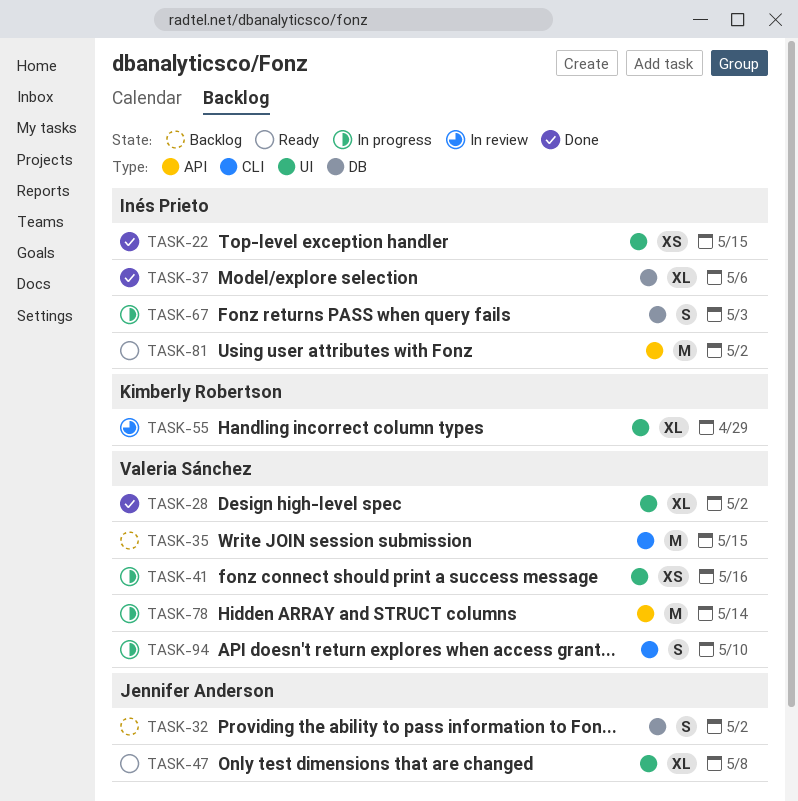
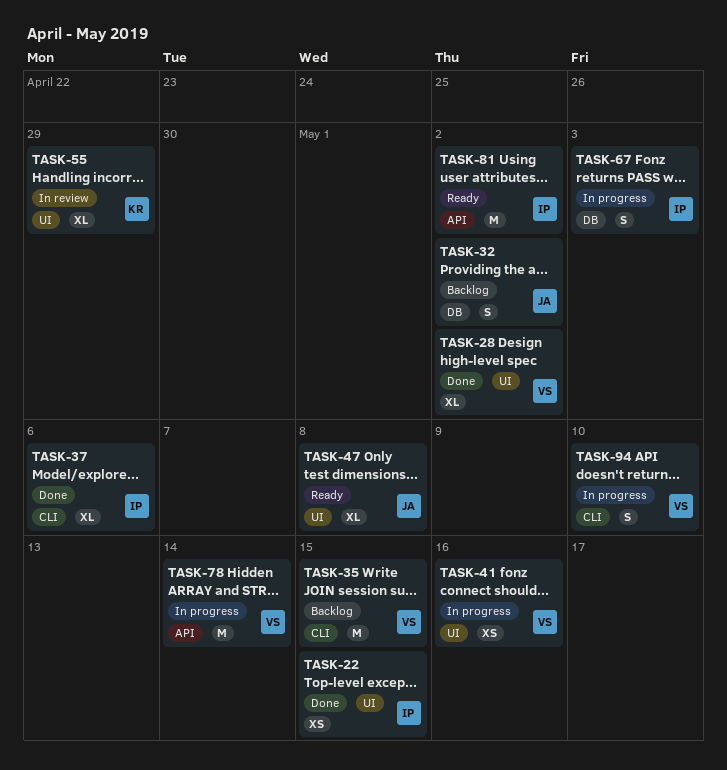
TASK-37, label: DB -> CLI

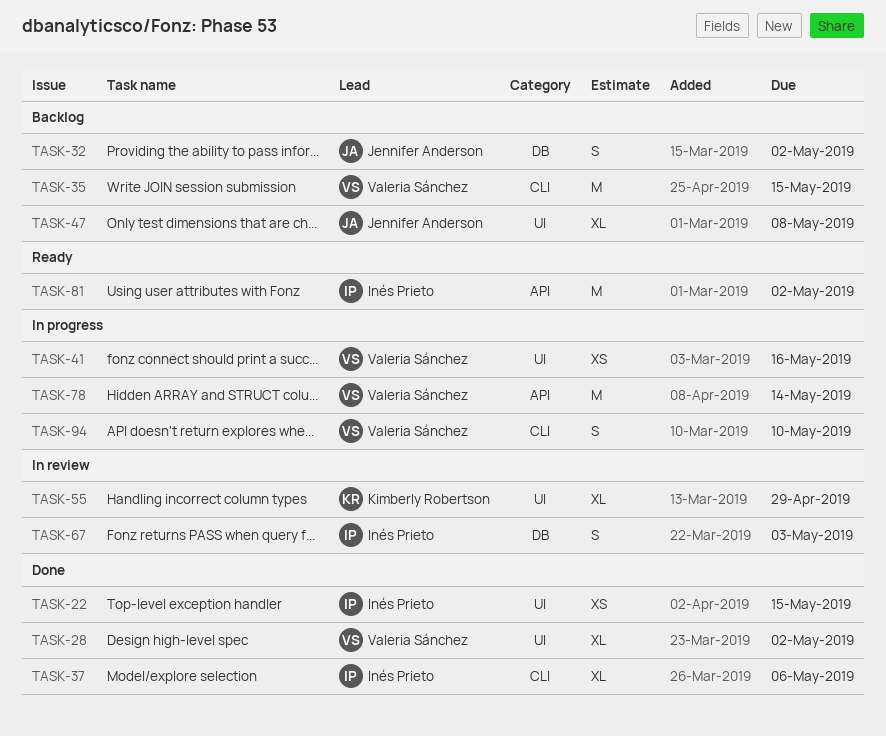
TASK-47, status: Ready -> Backlog
TASK-67, status: In progress -> In review

